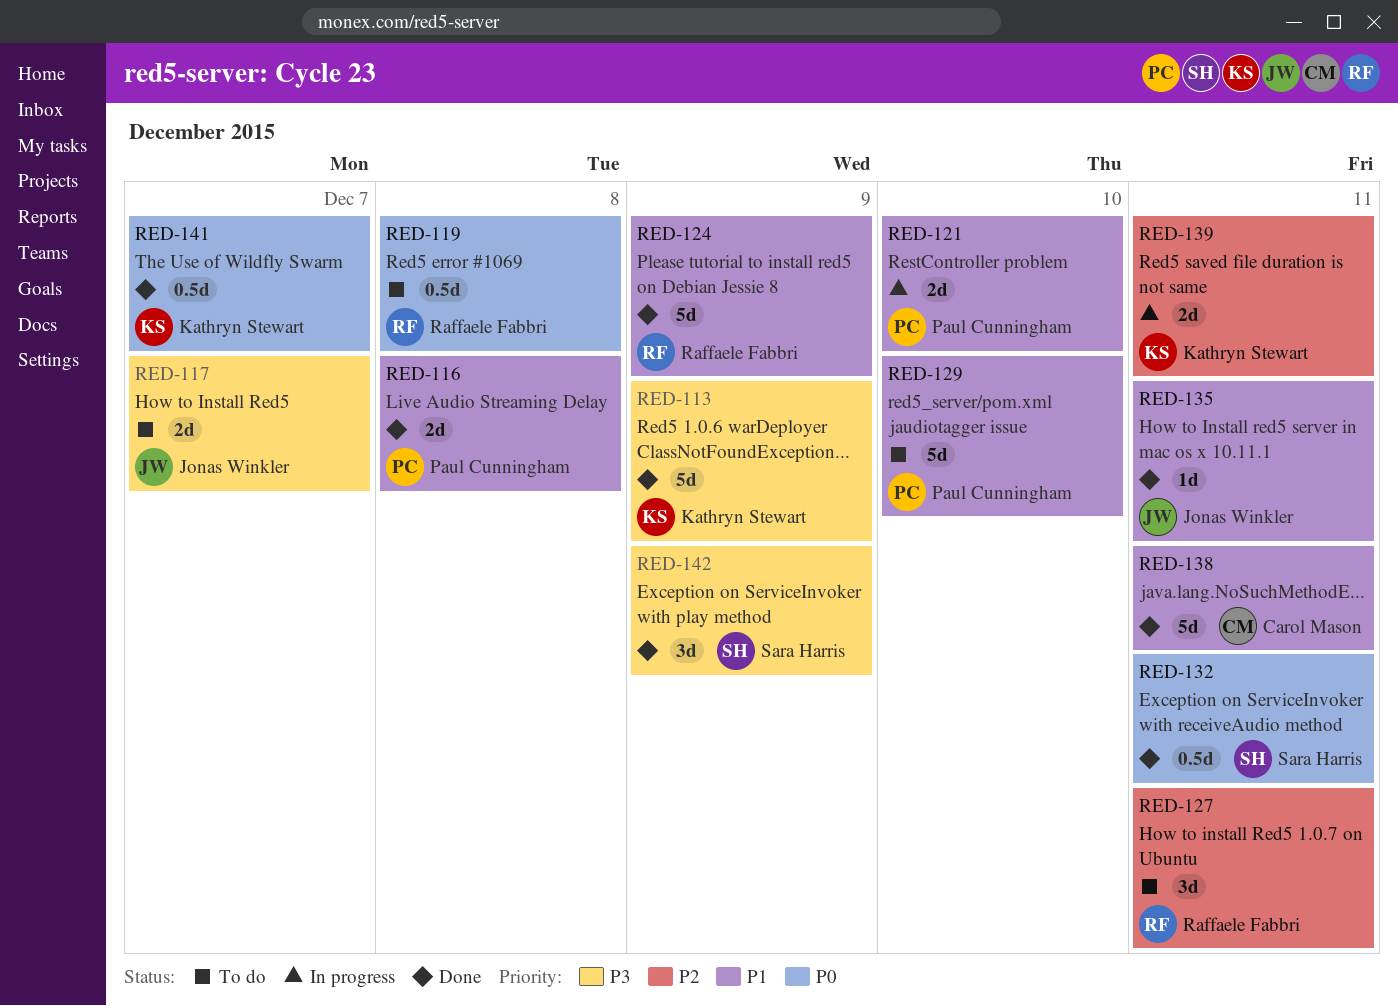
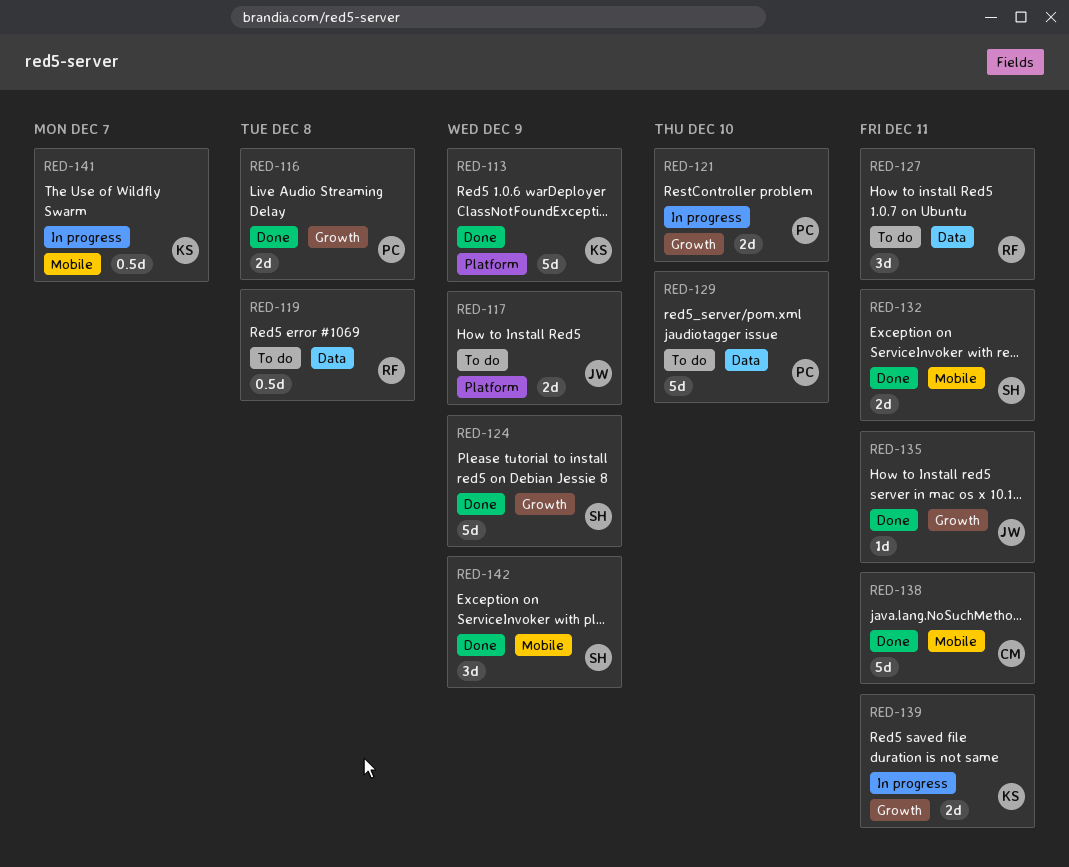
RED-117, due: Dec 7 -> Dec 9
RED-124, owner: Raffaele Fabbri -> Sara Harris
RED-132, estimate: 0.5d -> 2d
RED-141, status: Done -> In progress

